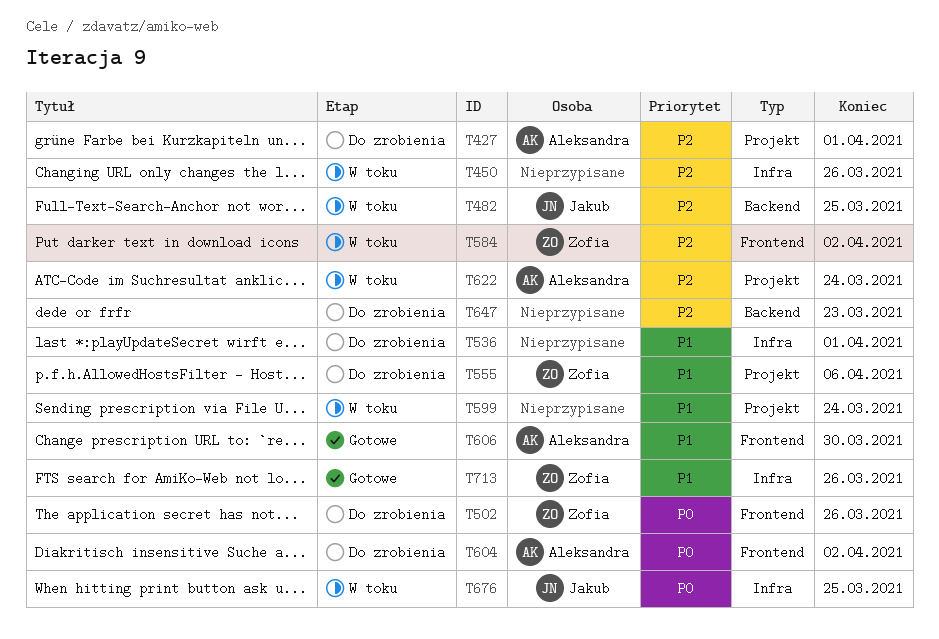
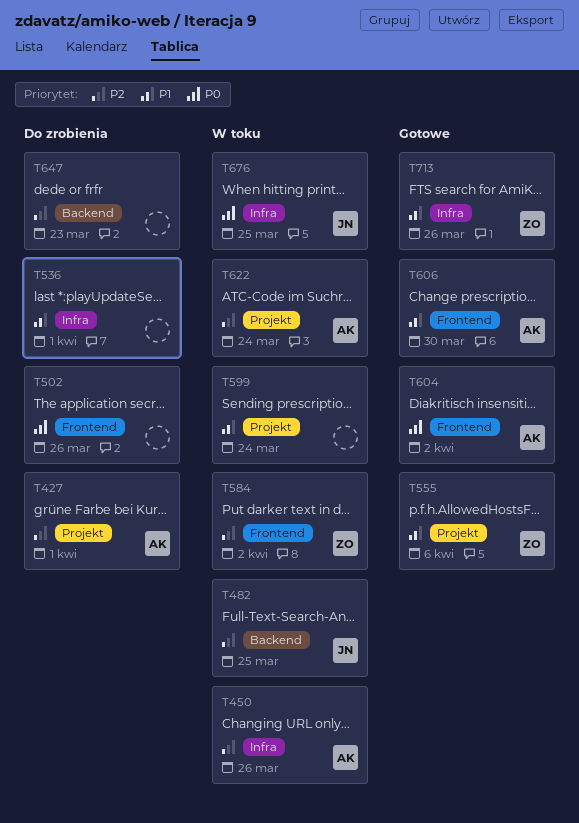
T450, owner: none -> Aleksandra
T502, owner: Zofia -> none
T555, status: Do zrobienia -> Gotowe
T604, status: Do zrobienia -> Gotowe

